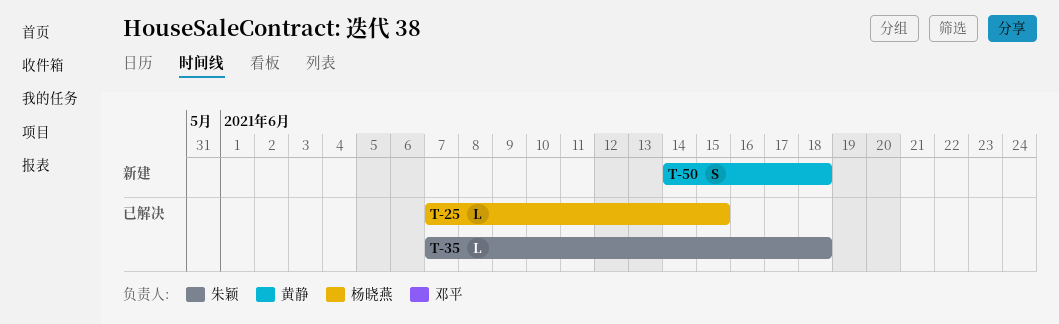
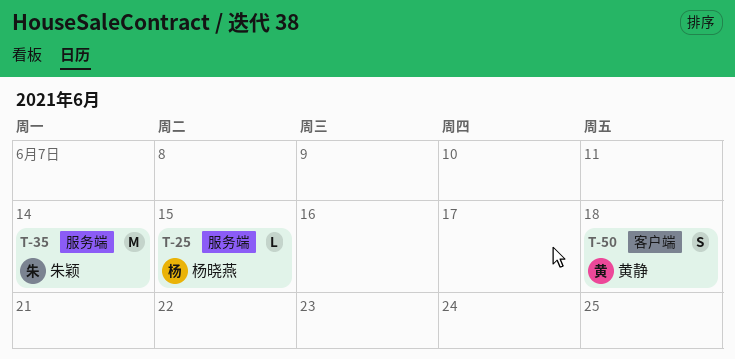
T-35, estimate: L -> M
T-35, due: Jun 18 -> Jun 14

